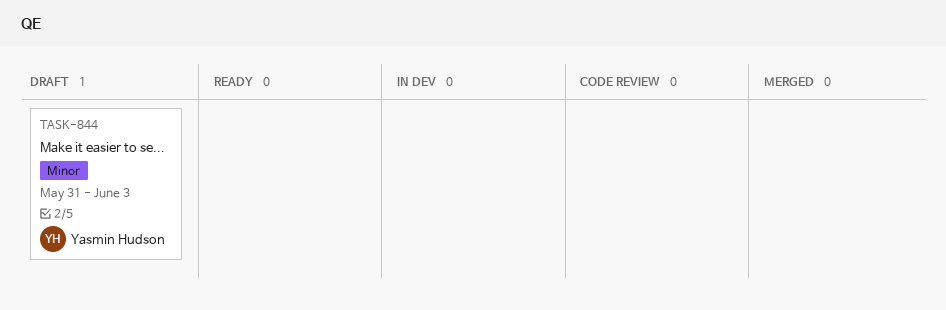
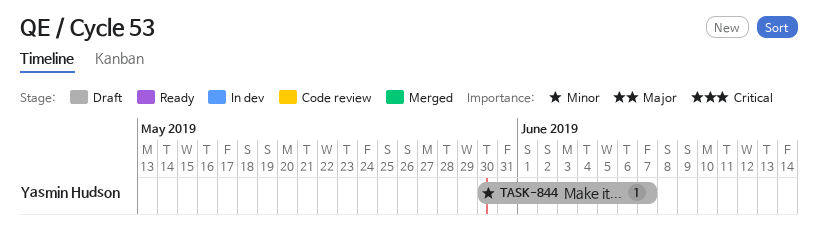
TASK-844, start: May 31 -> May 30
TASK-844, due: Jun 3 -> Jun 7

